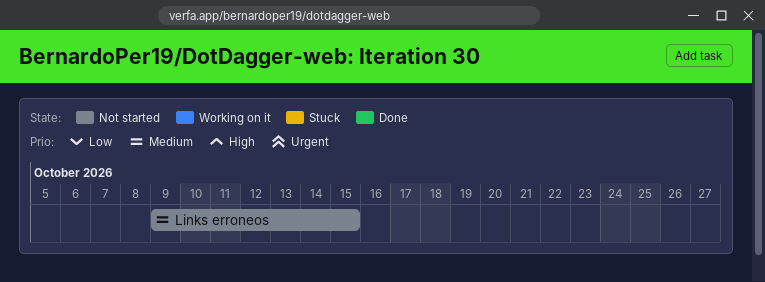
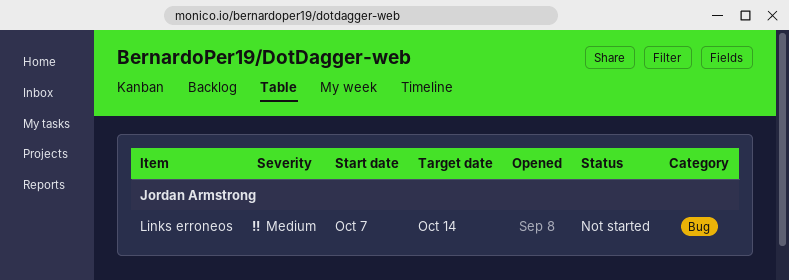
Links erroneos, start: Oct 9 -> Oct 7
Links erroneos, due: Oct 15 -> Oct 14

